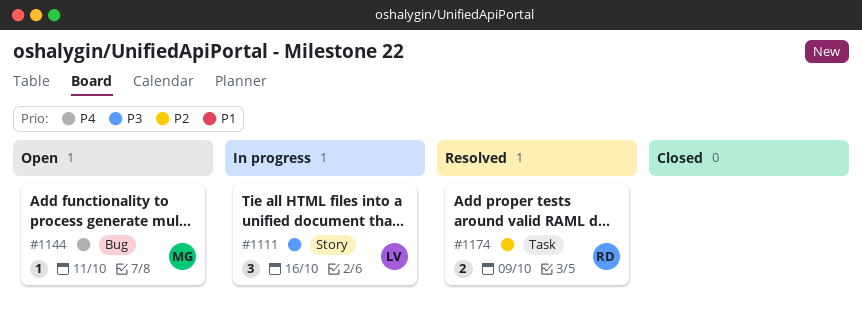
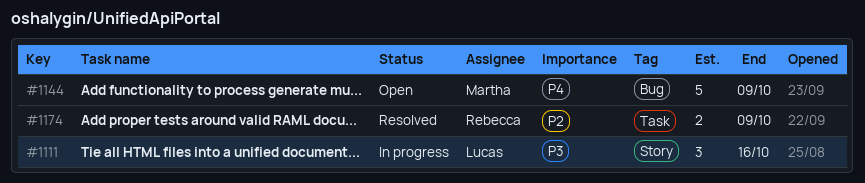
#1144, estimate: 1 -> 5
#1144, due: Oct 11 -> Oct 9

